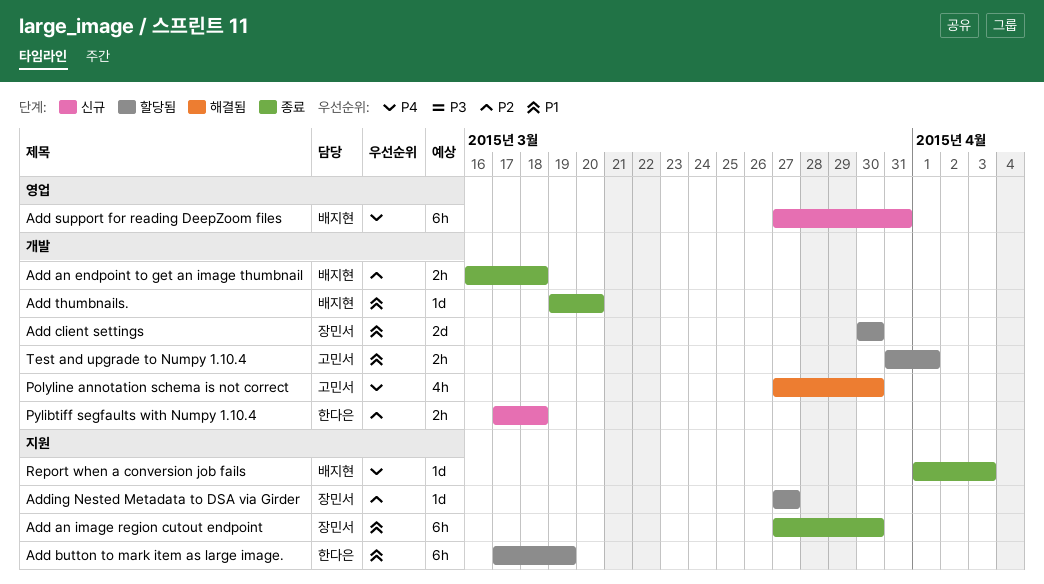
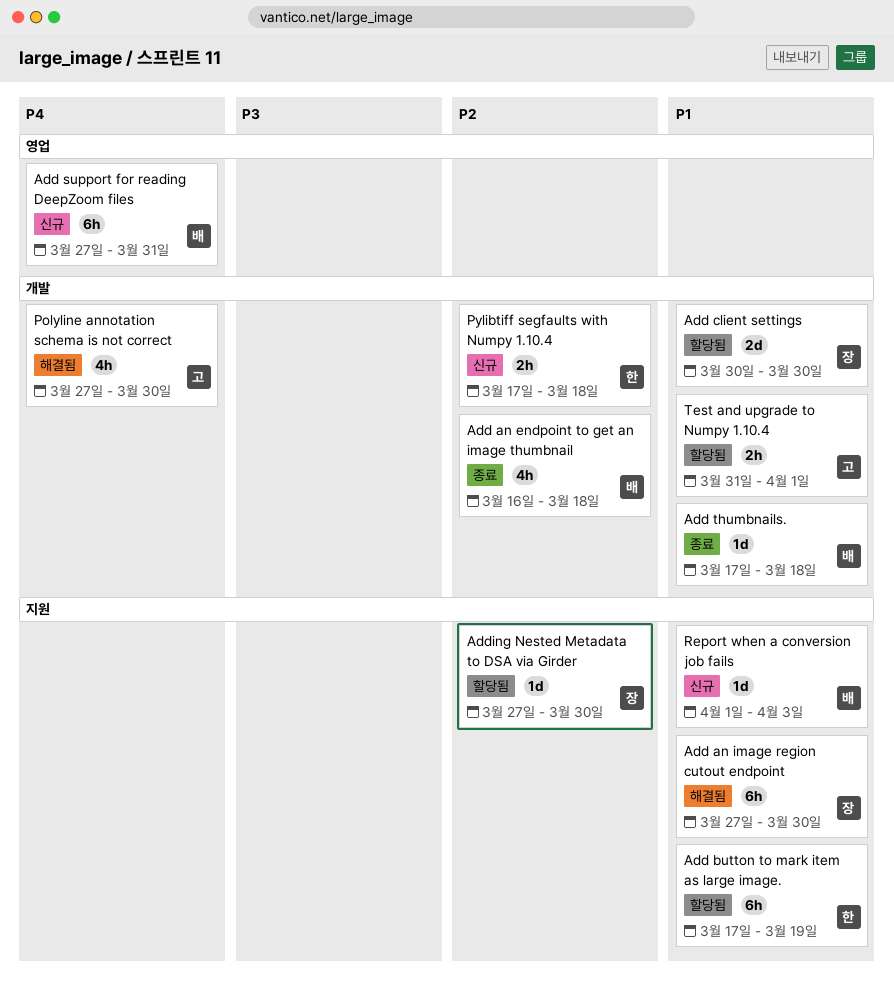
Add an endpoint to get an image thumbnail, estimate: 2h -> 4h
Add an image region cutout endpoint, status: 종료 -> 해결됨
Add thumbnails., start: Mar 19 -> Mar 17
Add thumbnails., due: Mar 20 -> Mar 18
Adding Nested Metadata to DSA via Girder, due: Mar 27 -> Mar 30
Report when a conversion job fails, status: 종료 -> 신규
Report when a conversion job fails, priority: P4 -> P1

